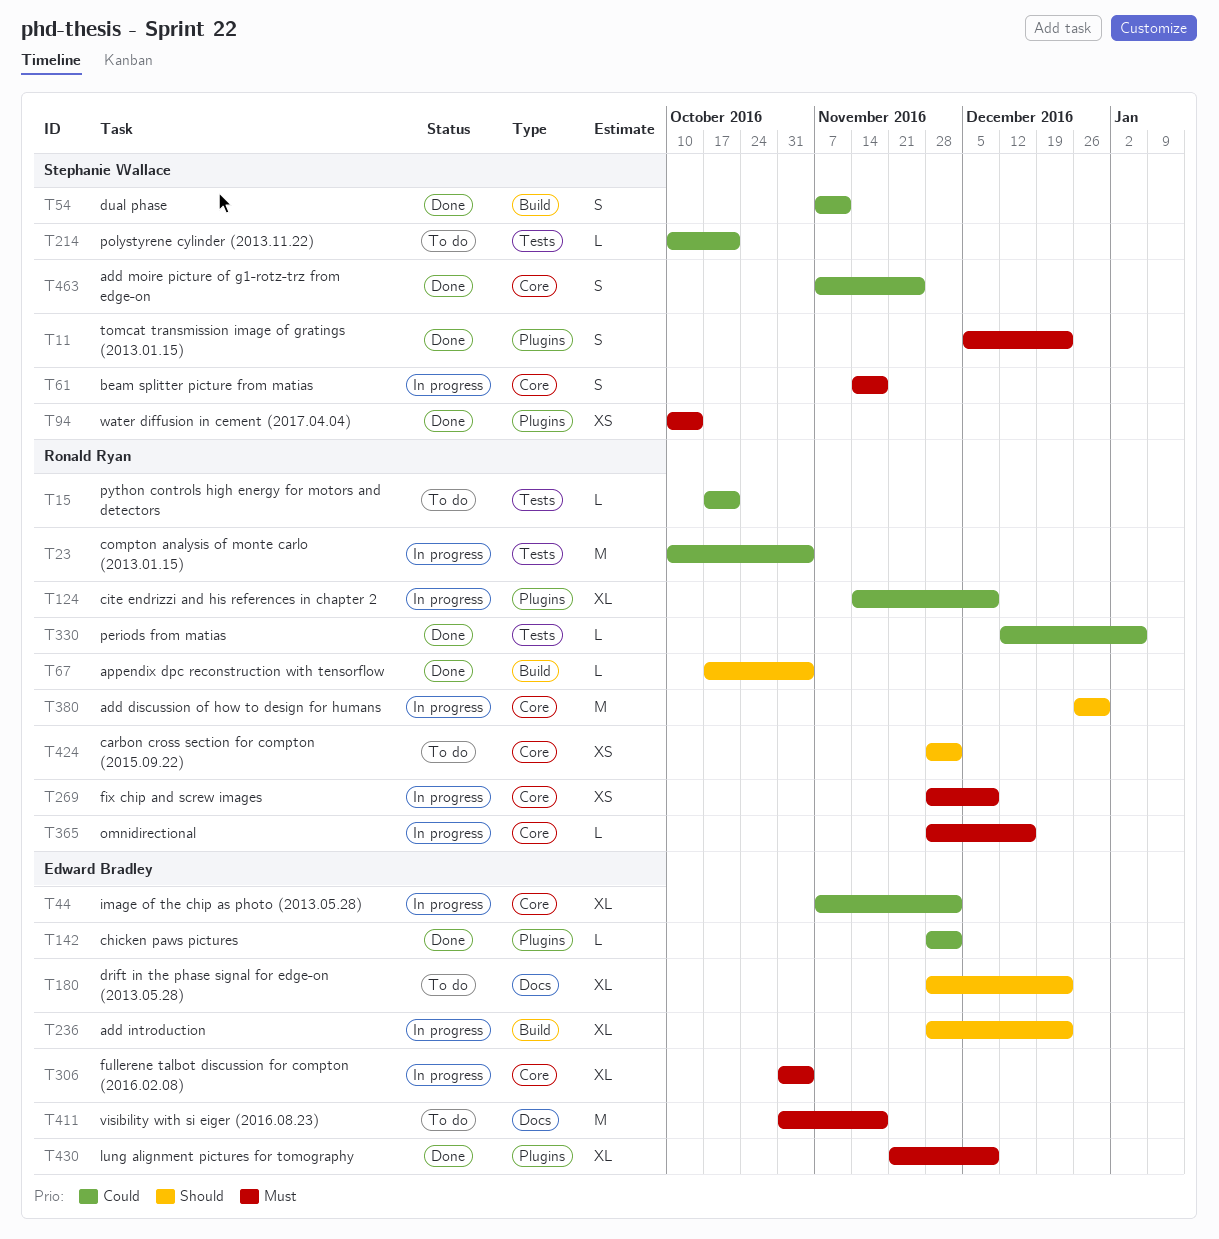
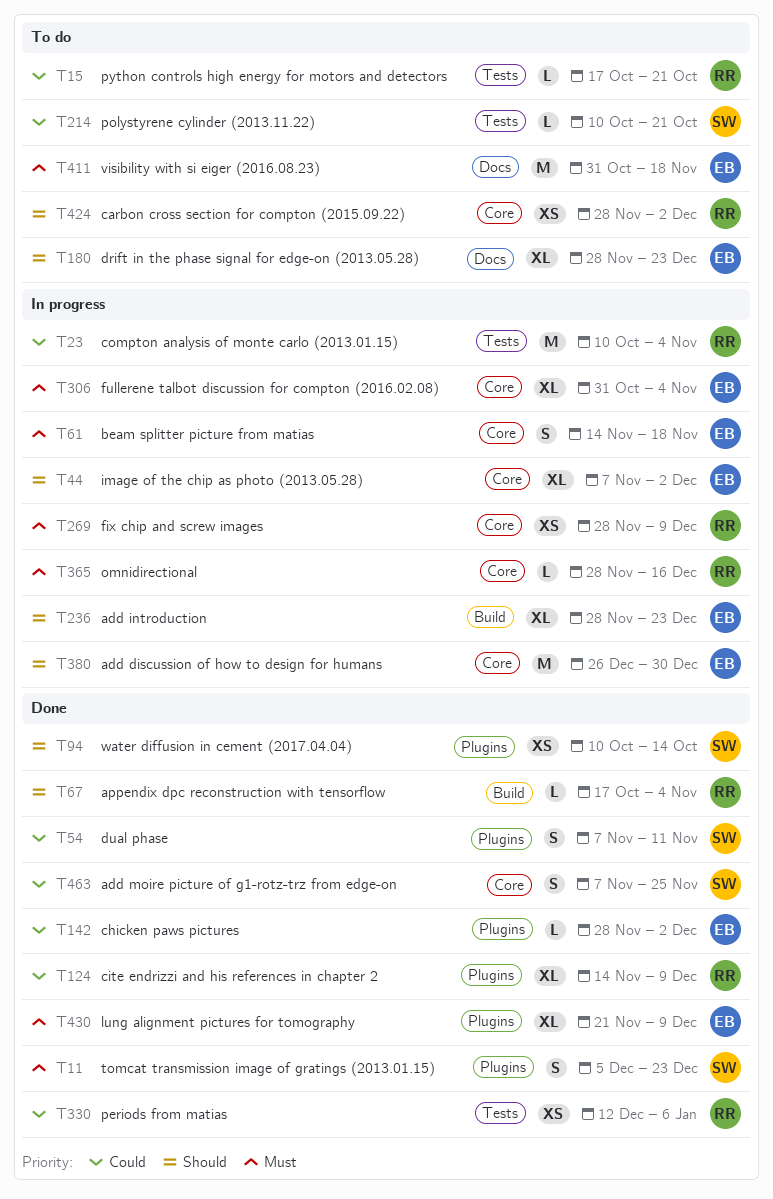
T44, priority: Could -> Should
T54, label: Build -> Plugins
T61, owner: Stephanie Wallace -> Edward Bradley
T94, priority: Must -> Should
T124, status: In progress -> Done
T330, estimate: L -> XS
T380, owner: Ronald Ryan -> Edward Bradley

